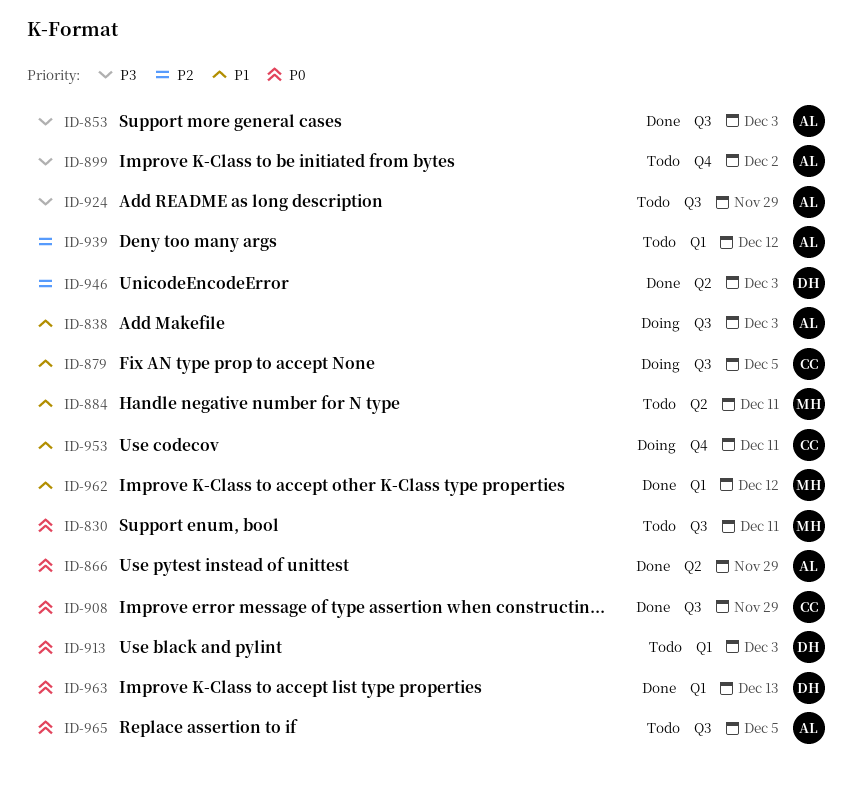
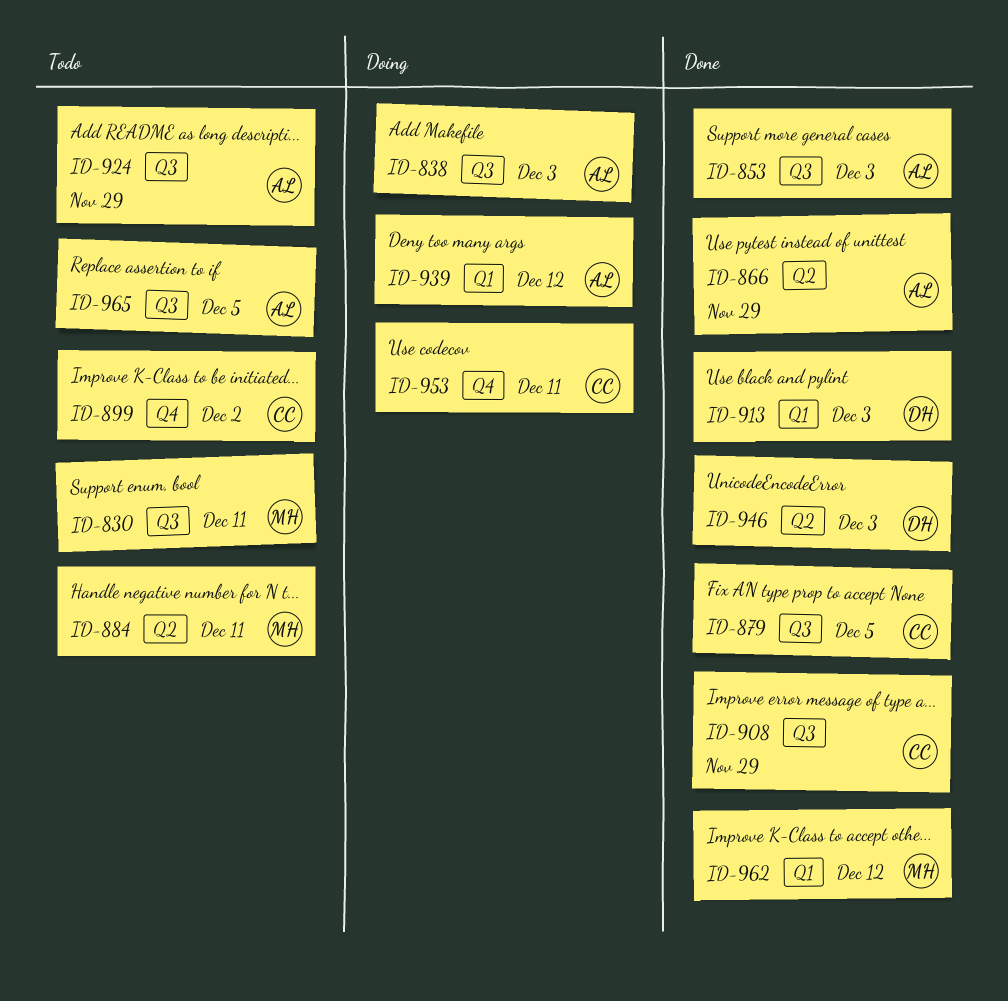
ID-879, status: Doing -> Done
ID-899, owner: AL -> CC
ID-913, status: Todo -> Done
ID-939, status: Todo -> Doing
ID-963: present -> none

